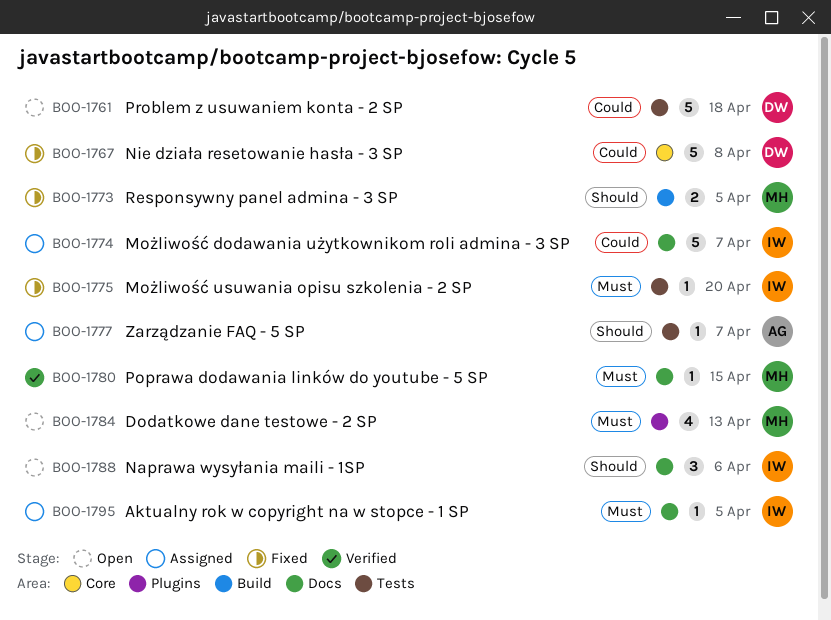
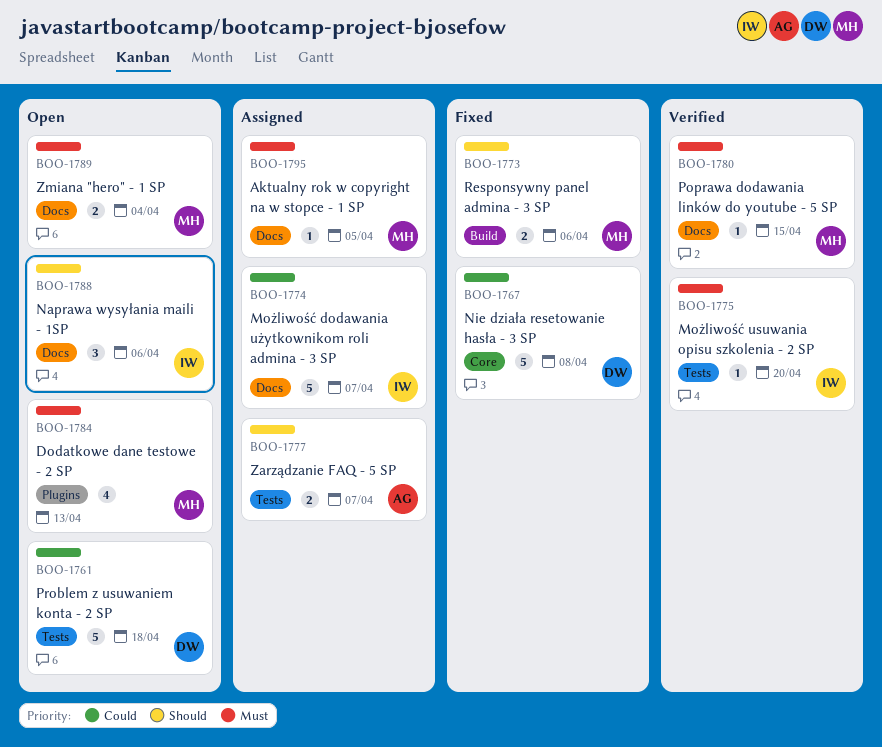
BOO-1773, due: Apr 5 -> Apr 6
BOO-1775, status: Fixed -> Verified
BOO-1777, estimate: 1 -> 2
BOO-1789: none -> present
BOO-1795, owner: IW -> MH

